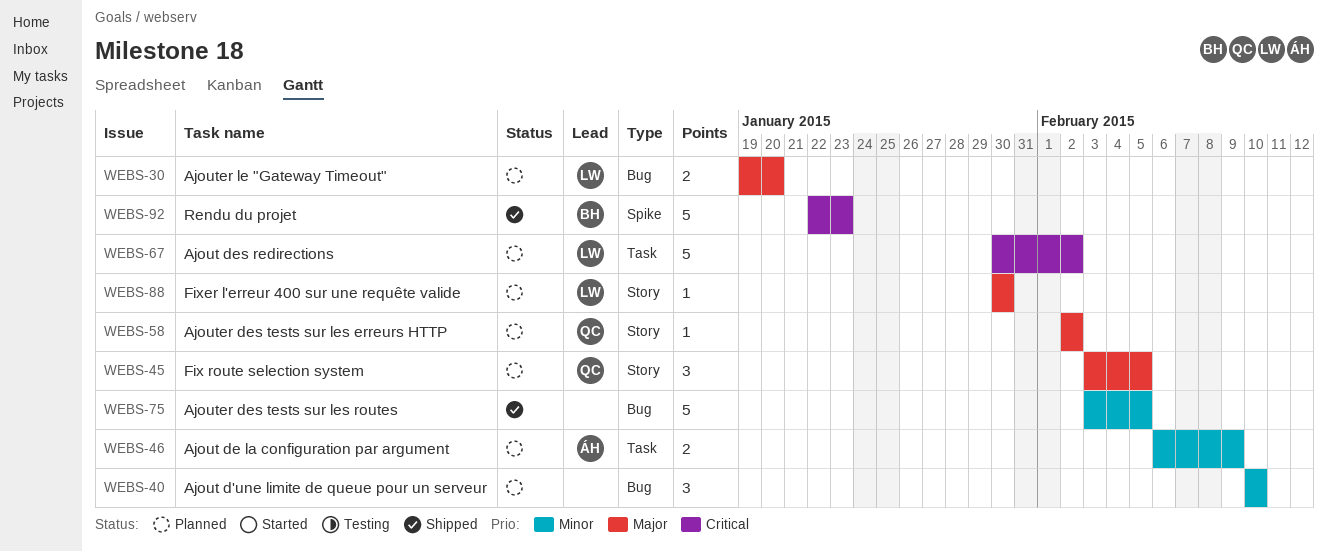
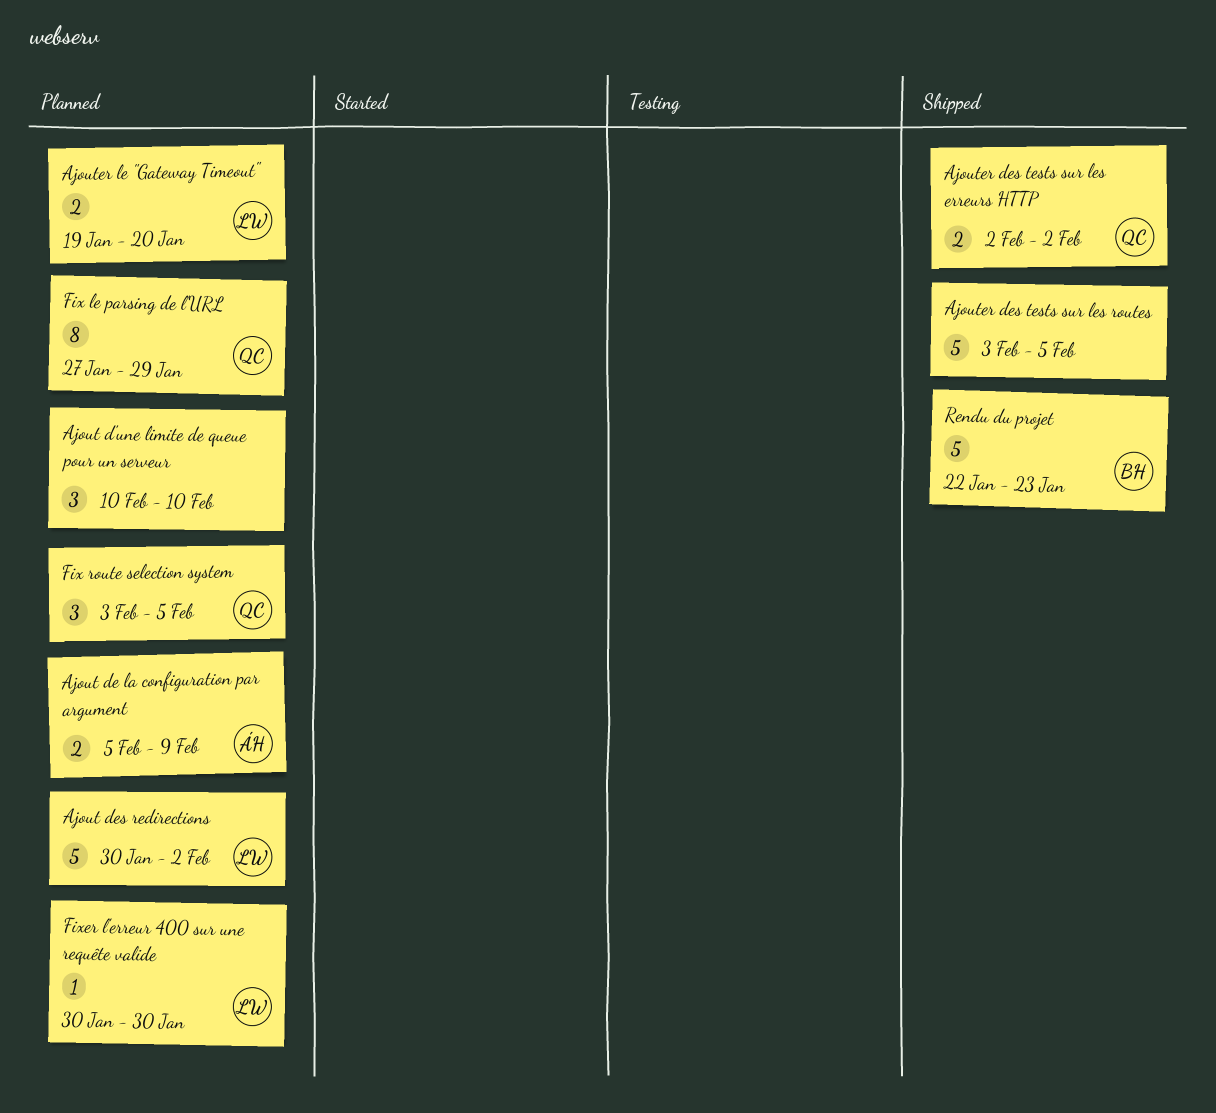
Ajout de la configuration par argument, start: Feb 6 -> Feb 5
Ajouter des tests sur les erreurs HTTP, status: Planned -> Shipped
Ajouter des tests sur les erreurs HTTP, estimate: 1 -> 2
Fix le parsing de l'URL: none -> present

